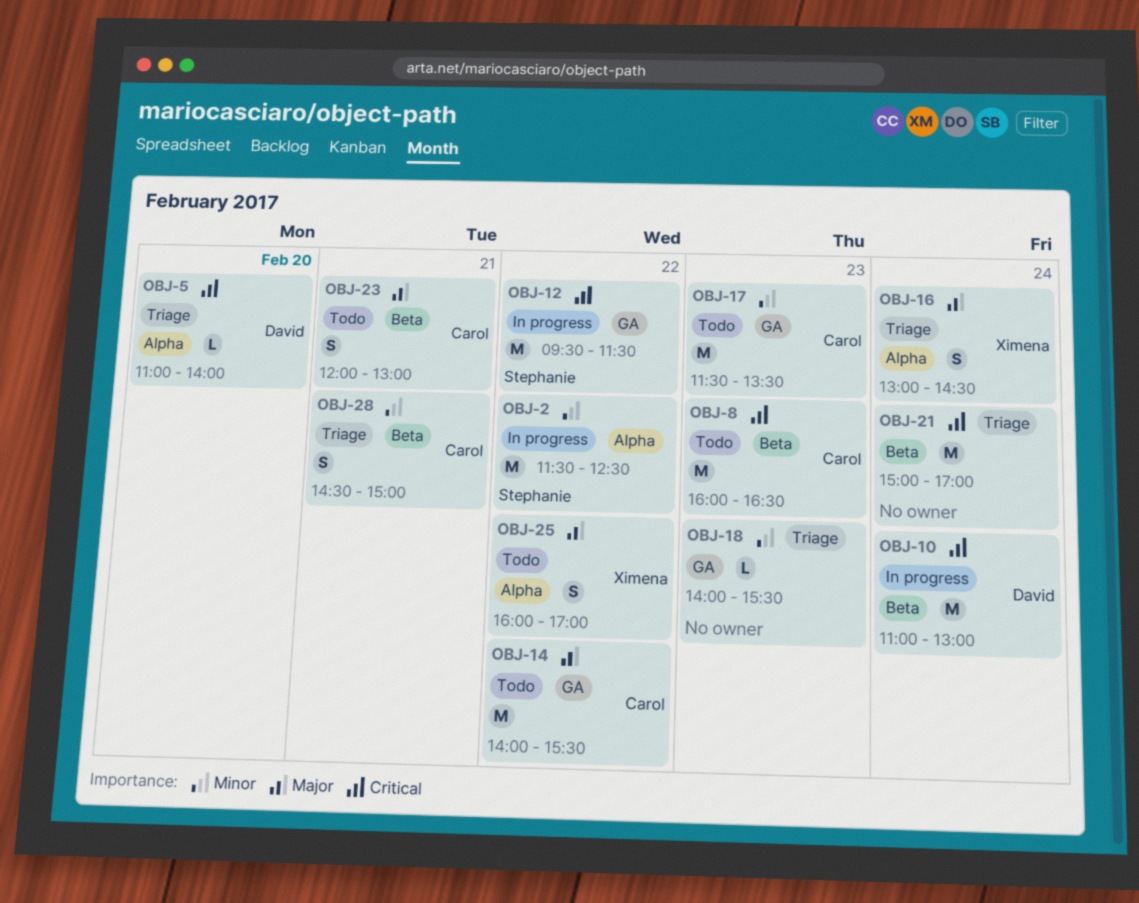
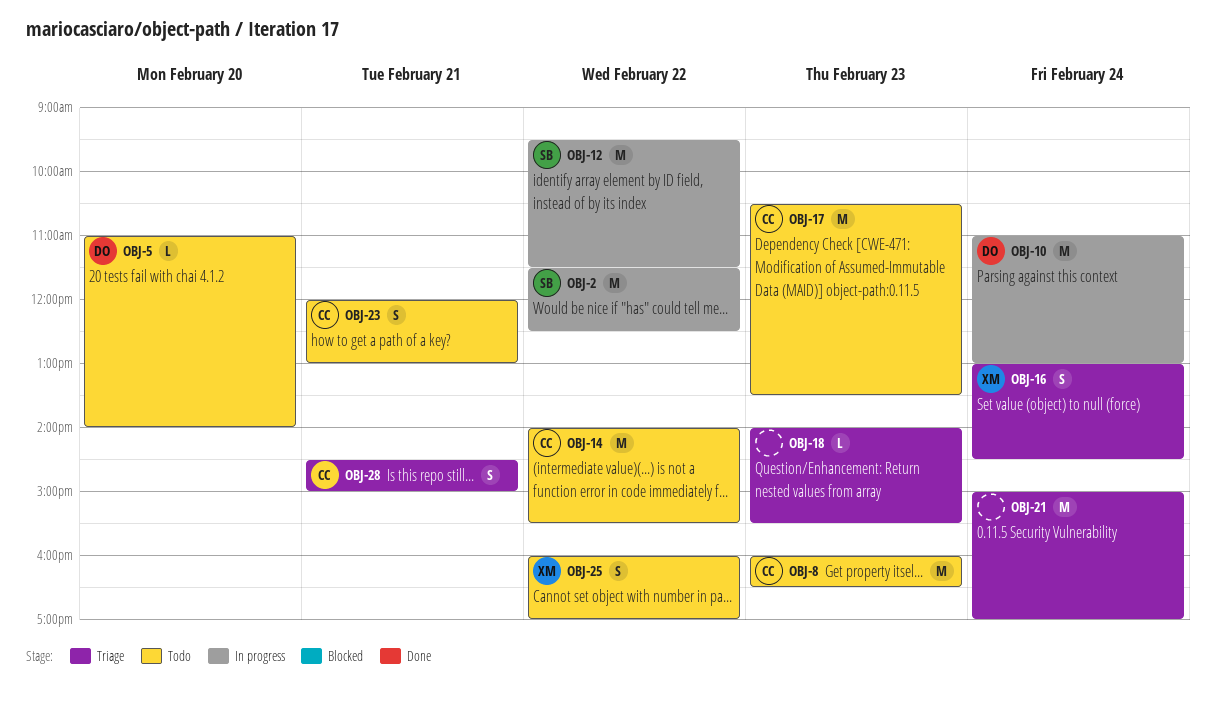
OBJ-5, status: Triage -> Todo
OBJ-17, begins: 11:30 -> 10:30

